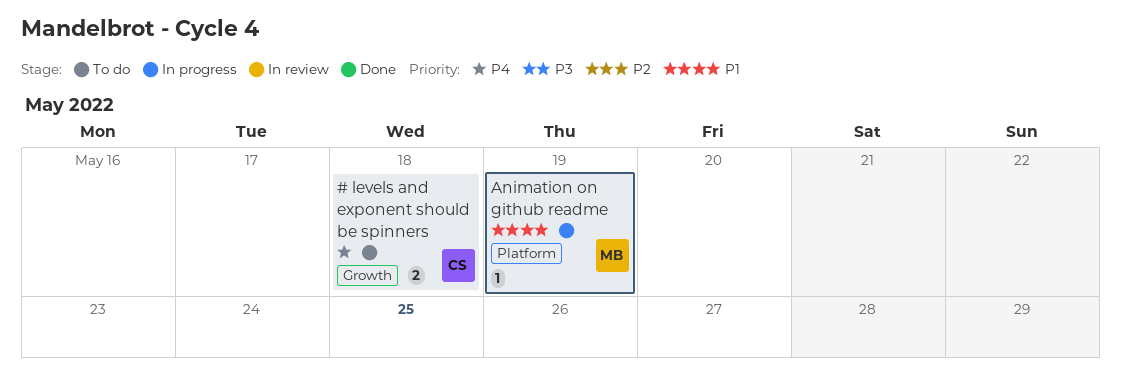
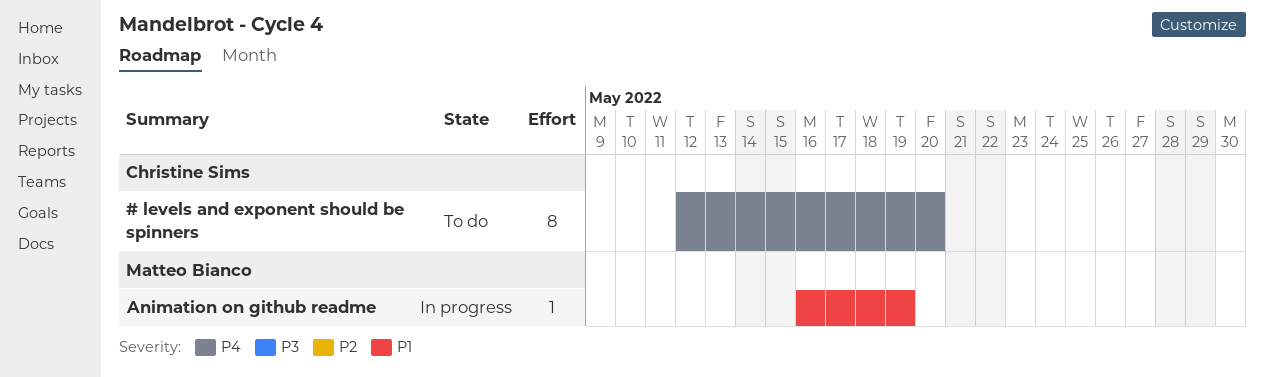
# levels and exponent should be spinners, estimate: 2 -> 8
# levels and exponent should be spinners, due: May 18 -> May 20

